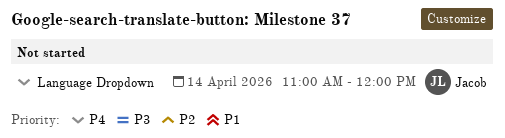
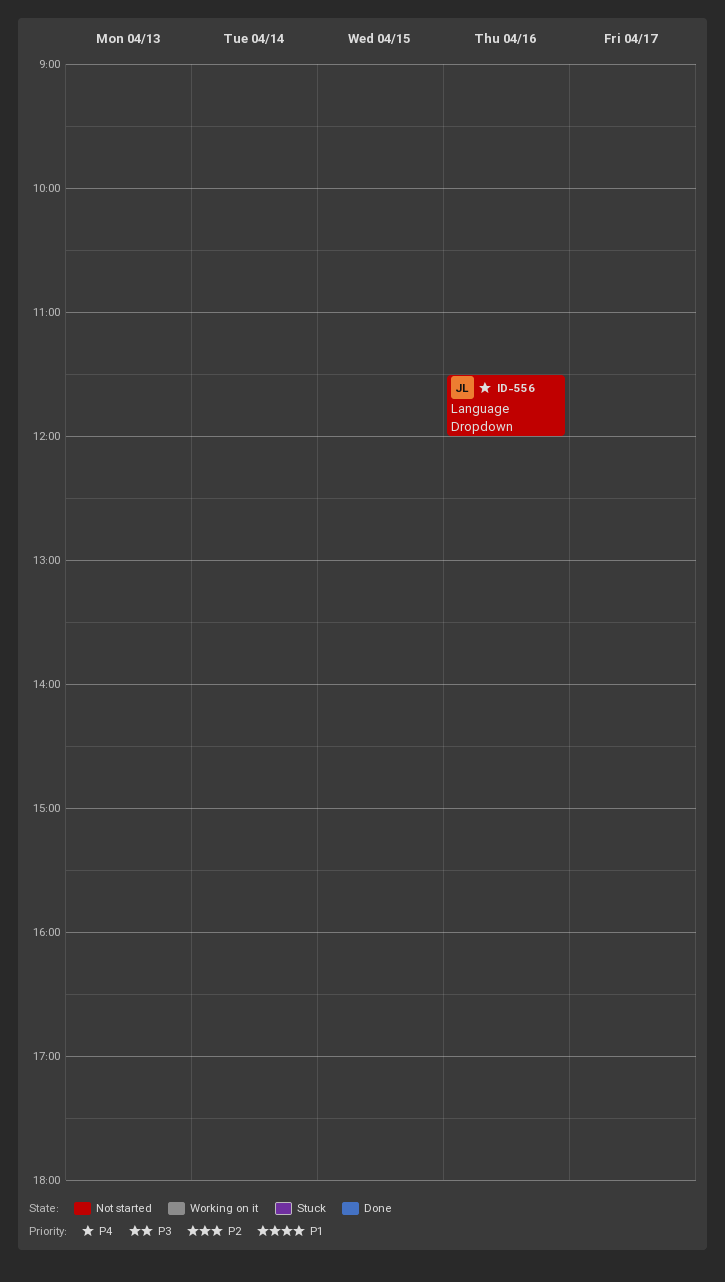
Language Dropdown, day: Apr 14 -> Apr 16
Language Dropdown, begins: 11:00 -> 11:30

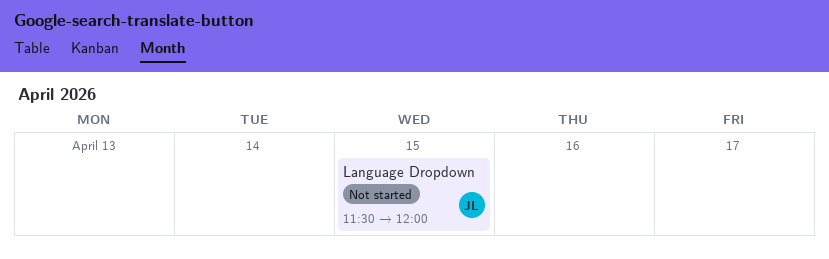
Language Dropdown, day: Apr 16 -> Apr 15

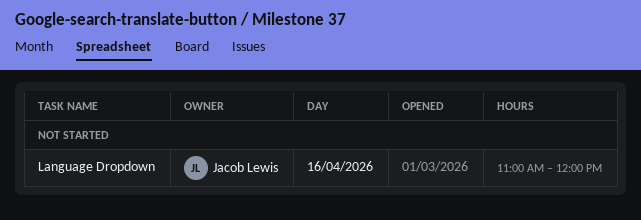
Language Dropdown, day: Apr 15 -> Apr 16
Language Dropdown, begins: 11:30 -> 11:00

